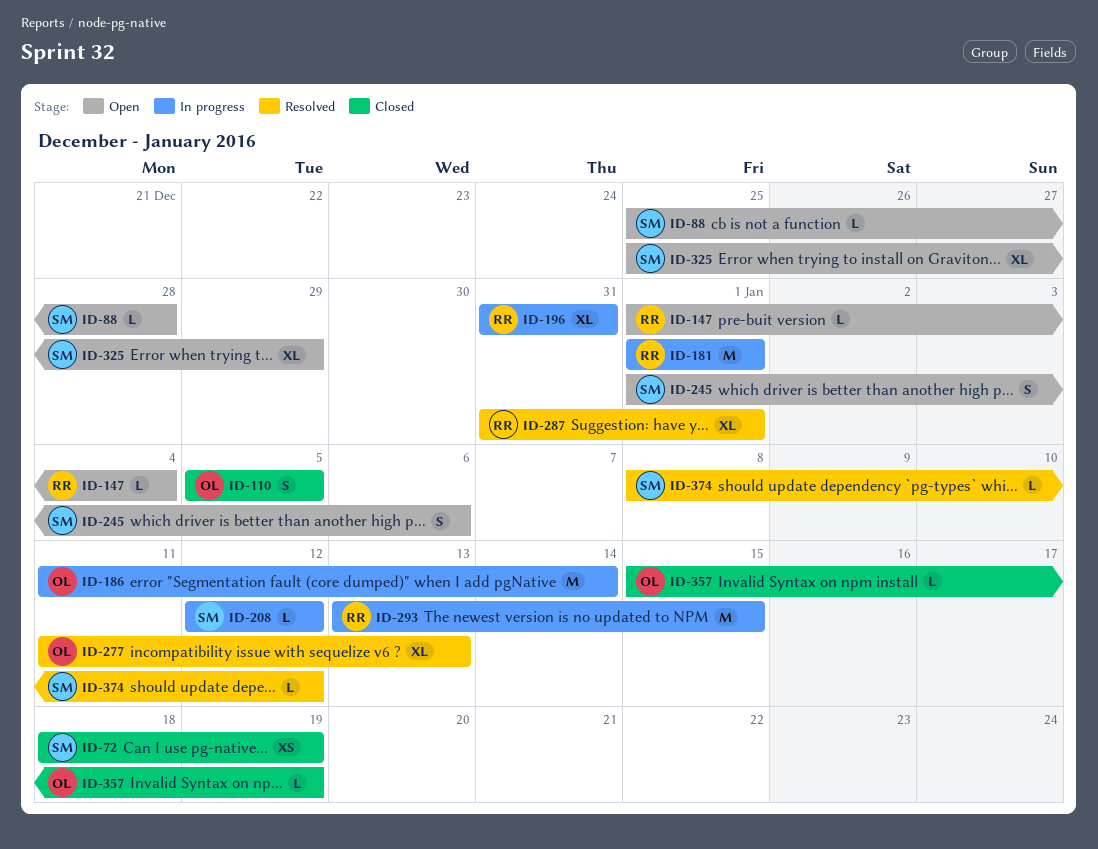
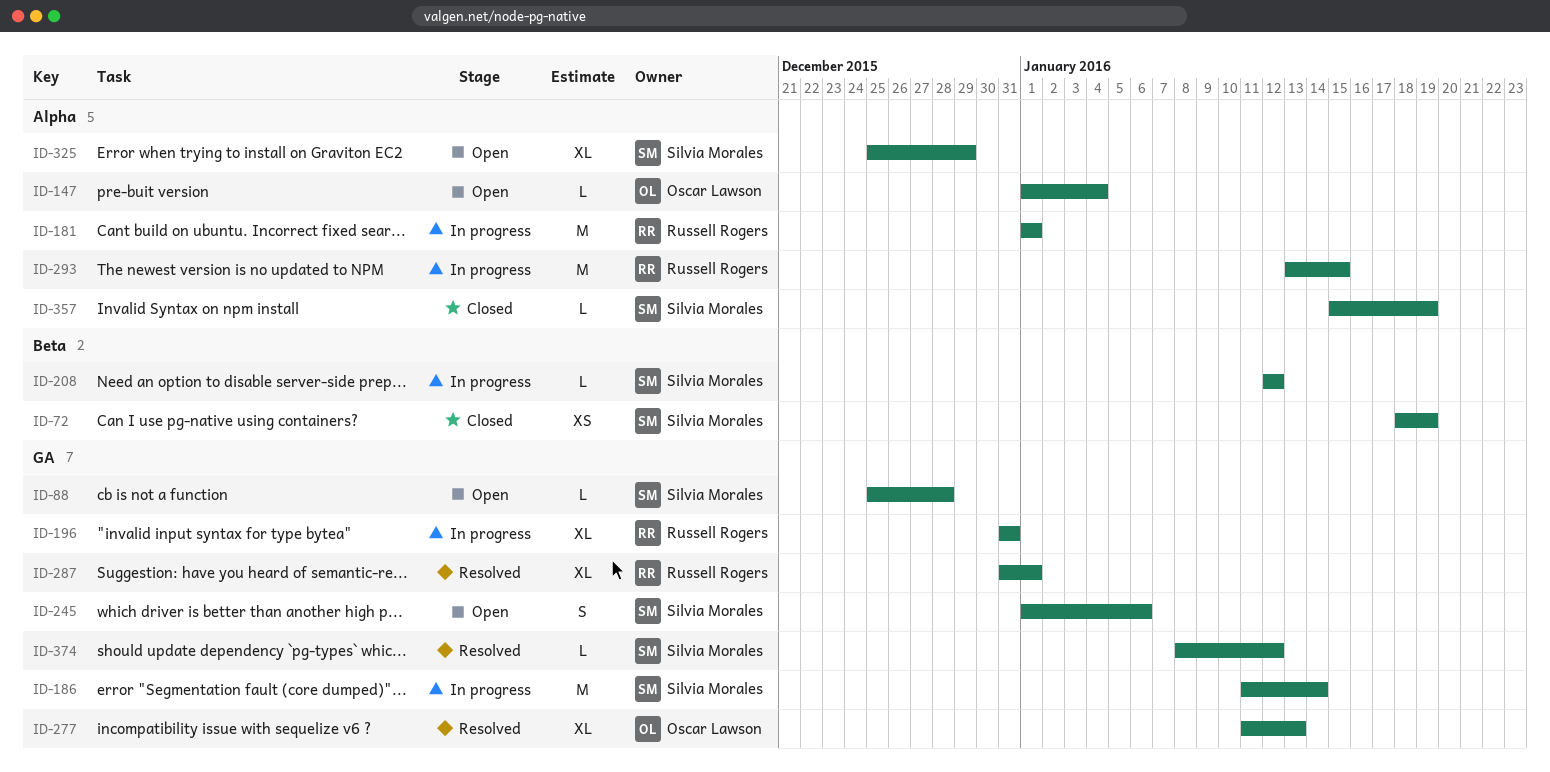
ID-110: present -> none
ID-147, owner: Russell Rogers -> Oscar Lawson
ID-186, owner: Oscar Lawson -> Silvia Morales
ID-357, owner: Oscar Lawson -> Silvia Morales

